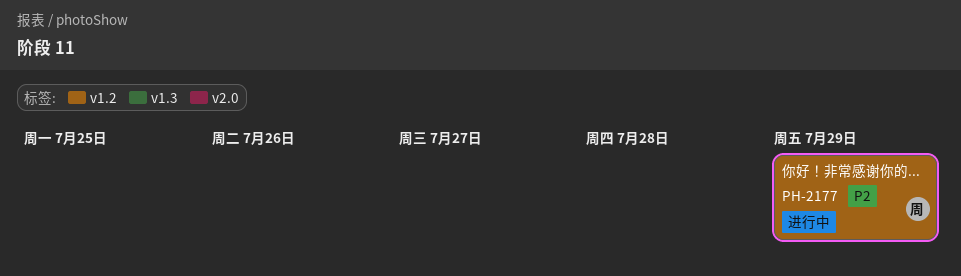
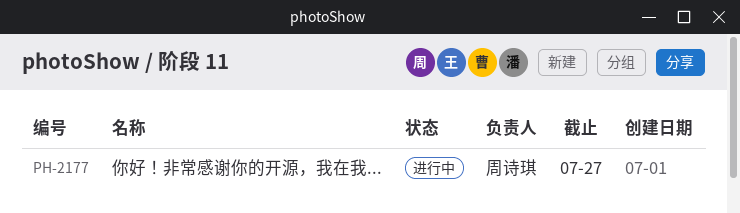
PH-2177, due: Jul 29 -> Jul 27

